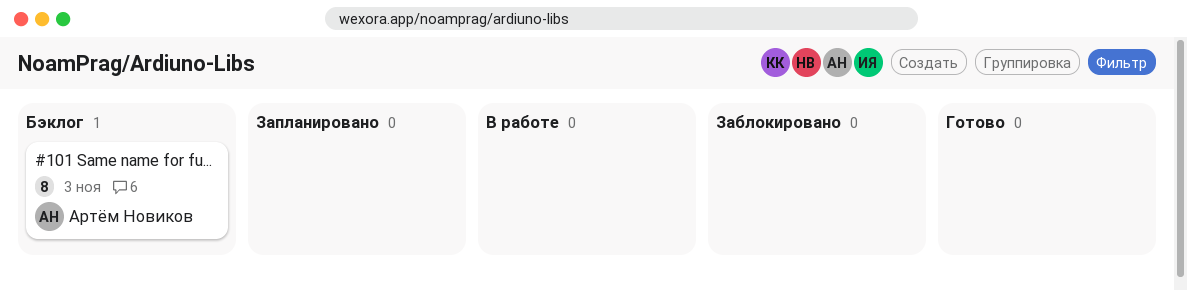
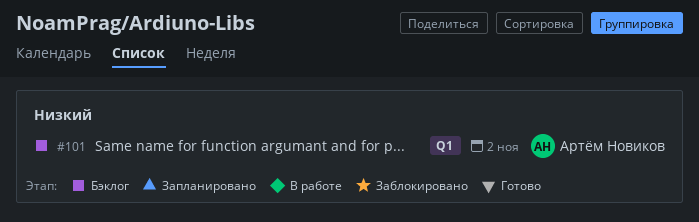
#101, due: Nov 3 -> Nov 2

